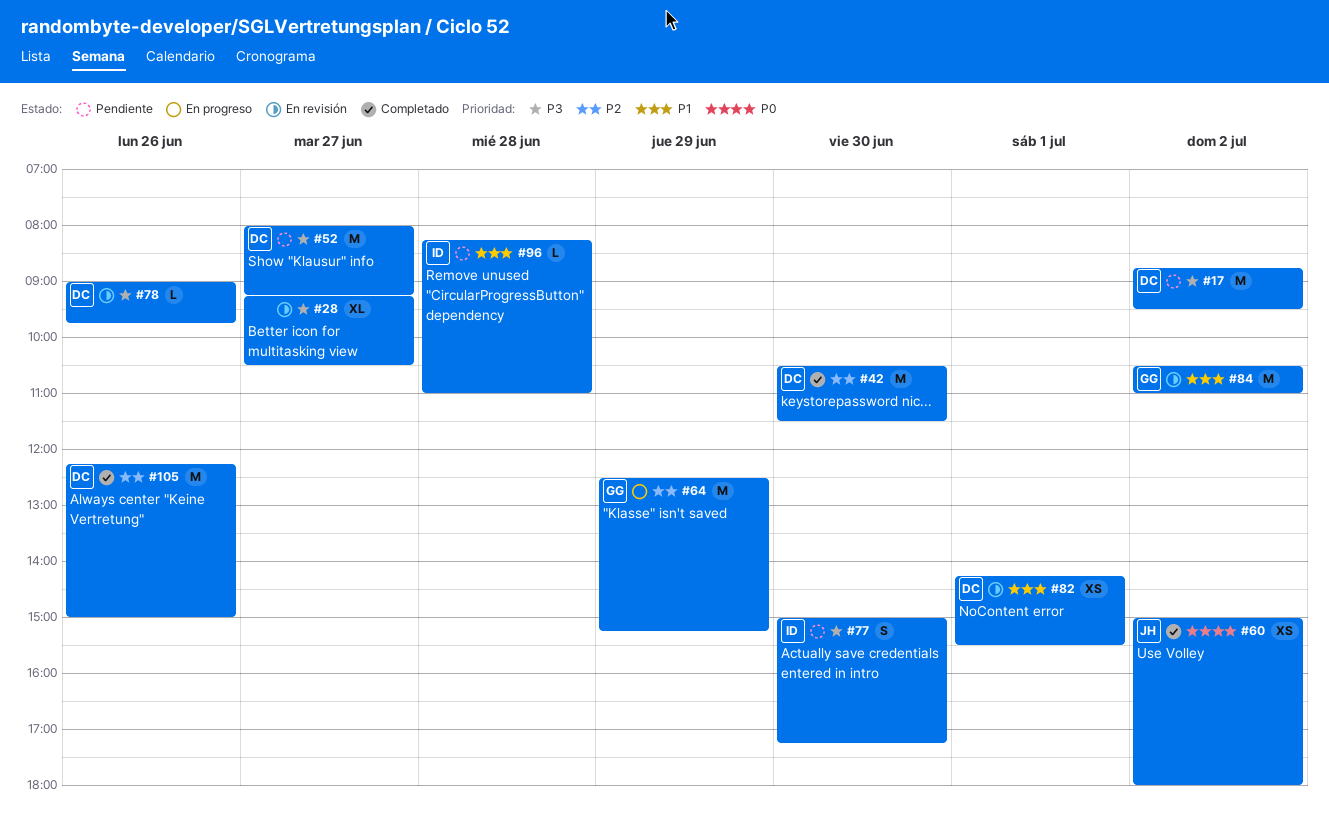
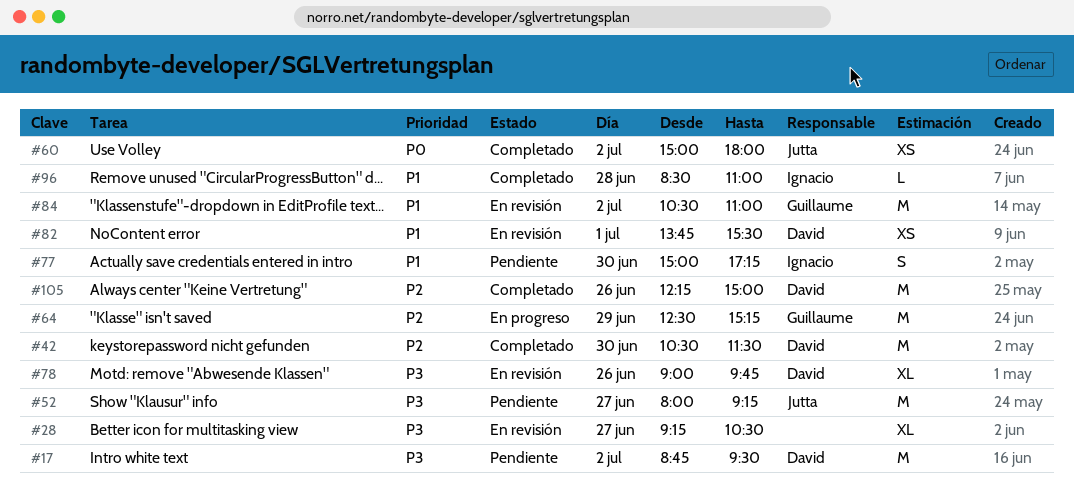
#52, owner: David -> Jutta
#77, priority: P3 -> P1
#78, estimate: L -> XL
#82, begins: 14:15 -> 13:45
#96, status: Pendiente -> Completado
#96, begins: 08:15 -> 08:30

